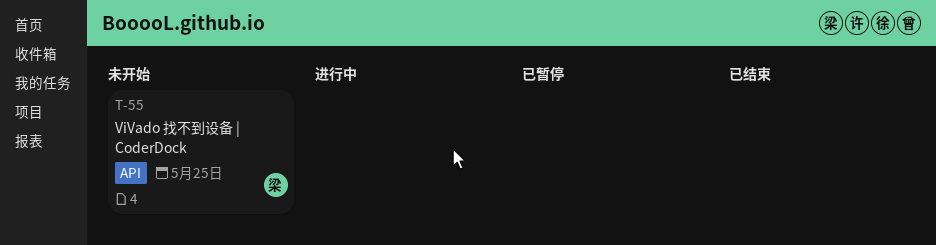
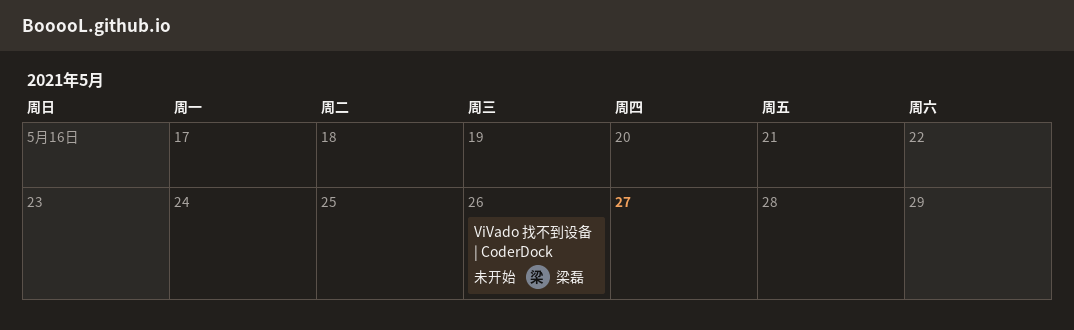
ViVado 找不到设备 | CoderDock, due: May 25 -> May 26

